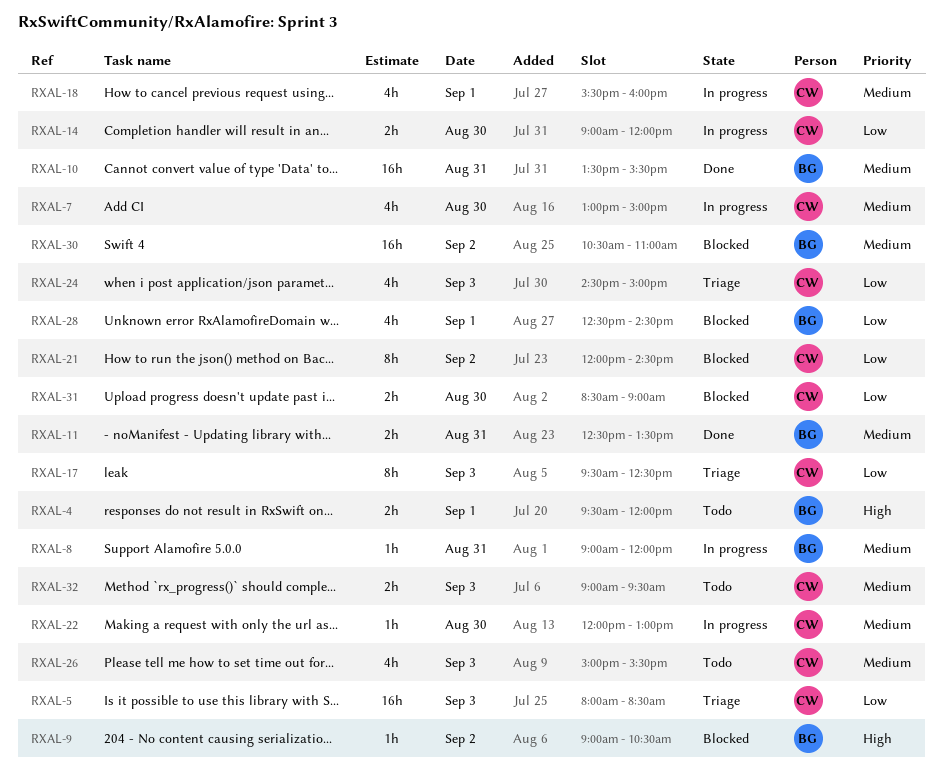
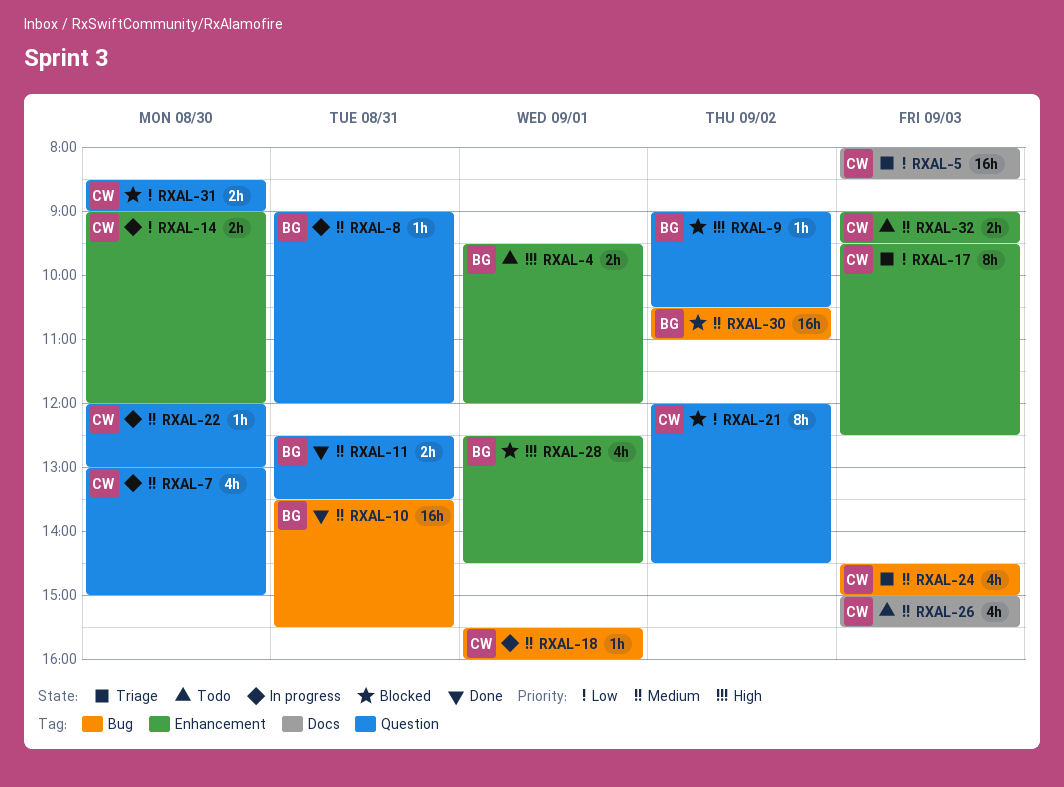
RXAL-18, estimate: 4h -> 1h
RXAL-24, priority: Low -> Medium
RXAL-28, priority: Low -> High

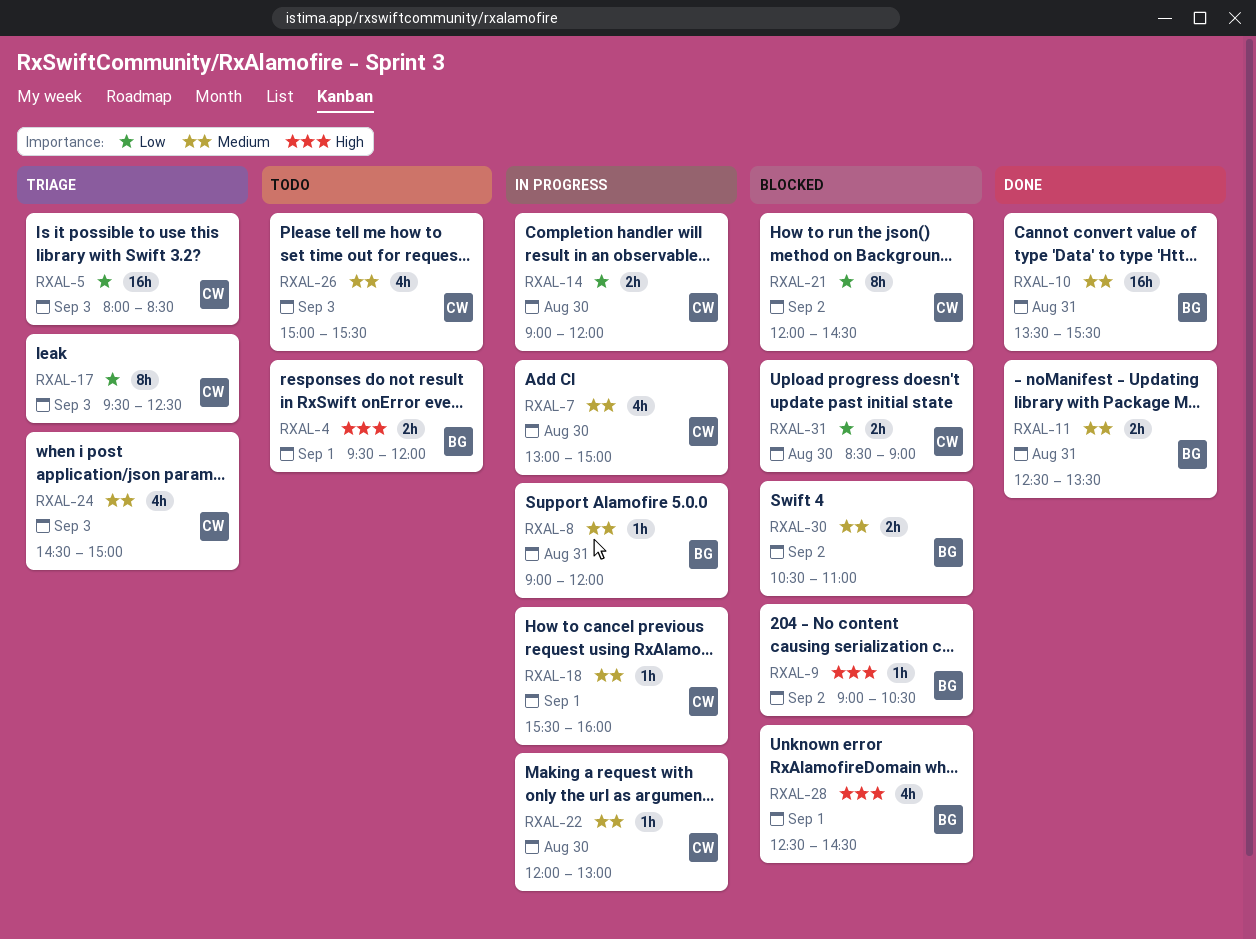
RXAL-30, estimate: 16h -> 2h
RXAL-32: present -> none

